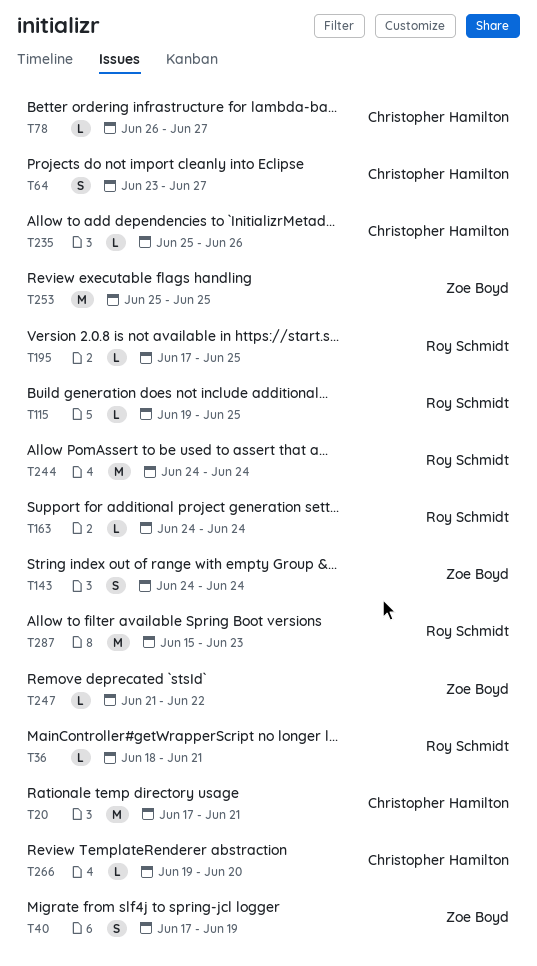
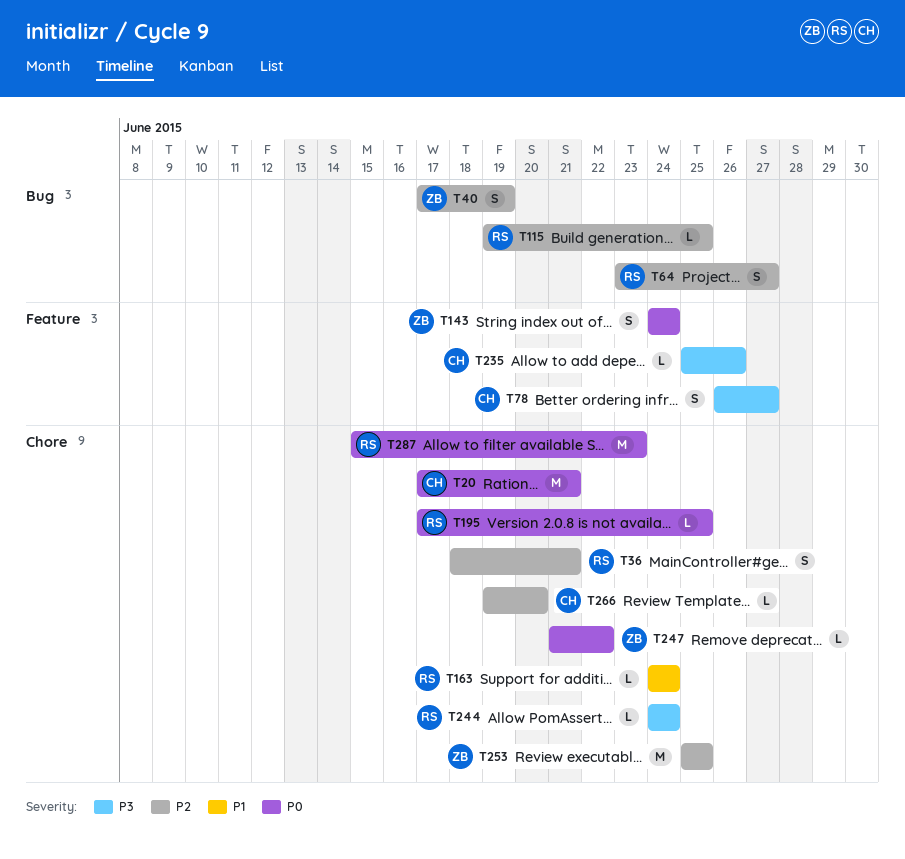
T36, estimate: L -> S
T64, owner: Christopher Hamilton -> Roy Schmidt
T78, estimate: L -> S
T244, estimate: M -> L

